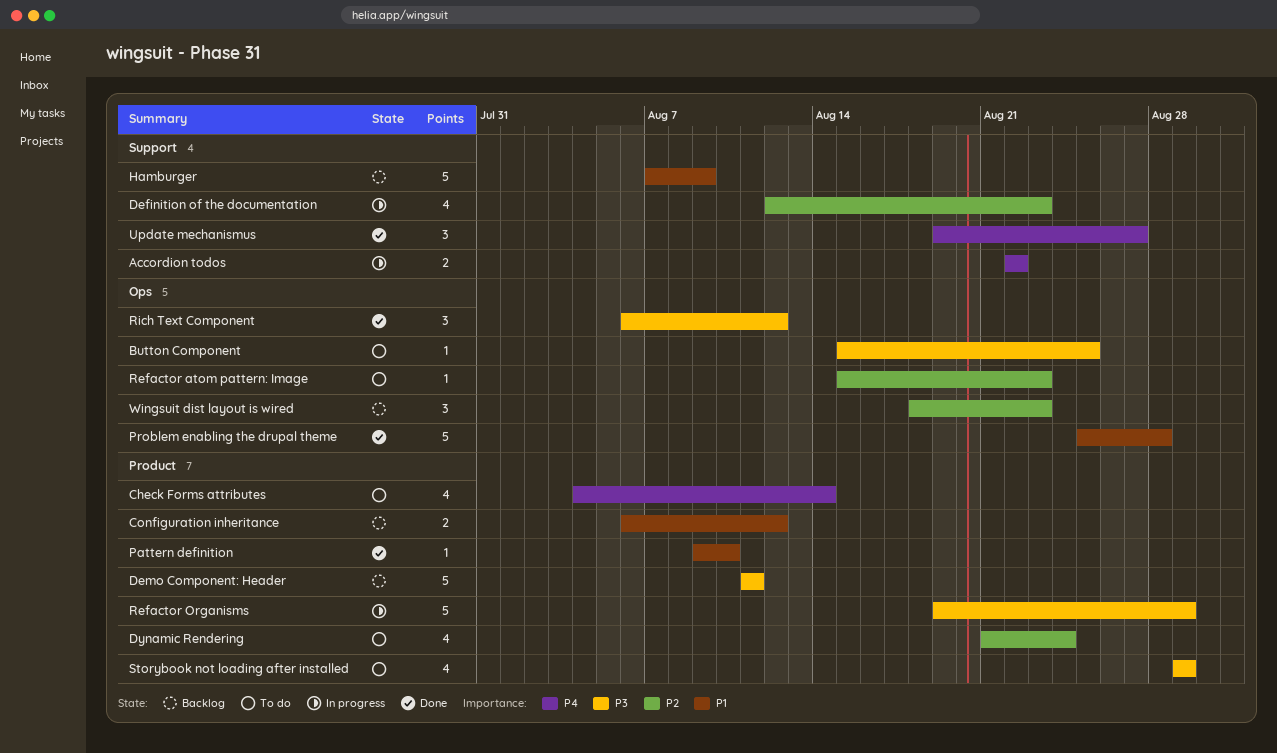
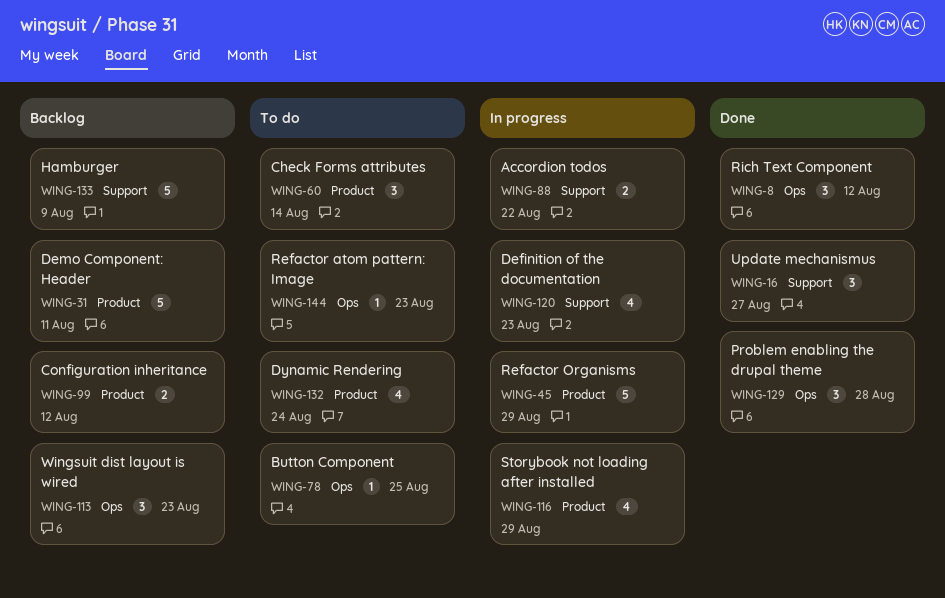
Check Forms attributes, estimate: 4 -> 3
Pattern definition: present -> none
Problem enabling the drupal theme, estimate: 5 -> 3
Storybook not loading after installed, status: To do -> In progress

